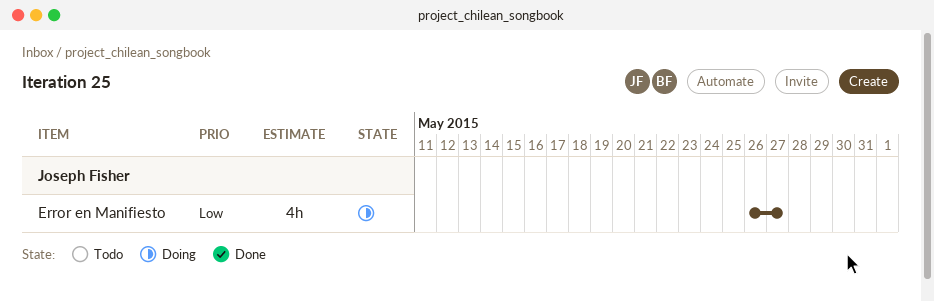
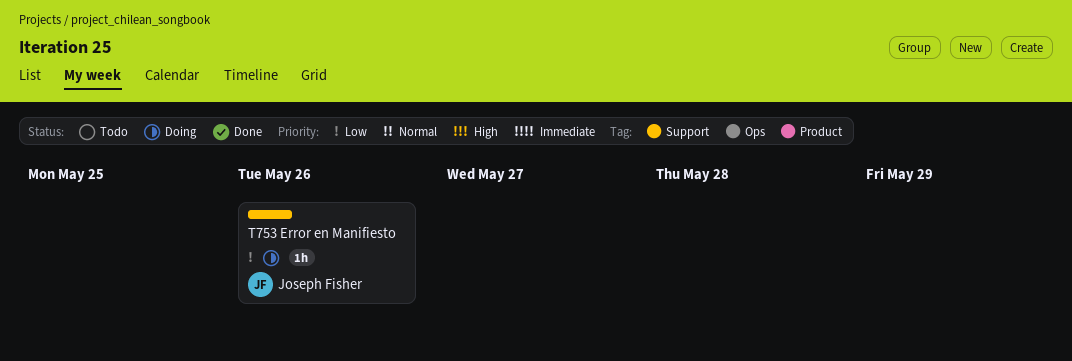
Error en Manifiesto, estimate: 4h -> 1h
Error en Manifiesto, due: May 27 -> May 26

